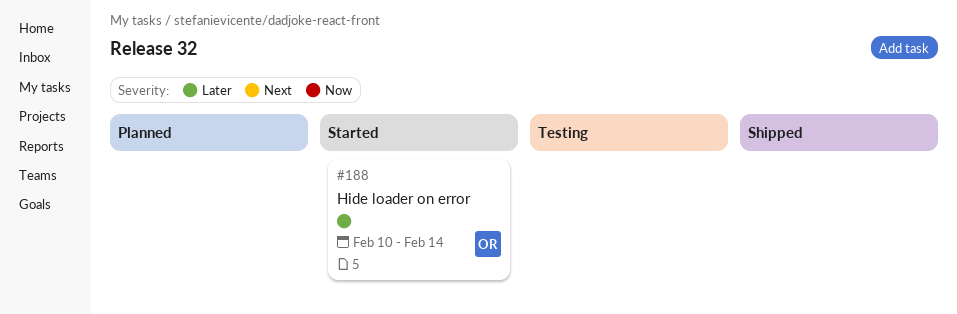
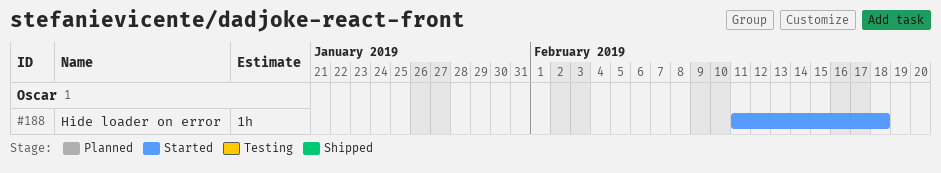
#188, start: Feb 10 -> Feb 11
#188, due: Feb 14 -> Feb 18

